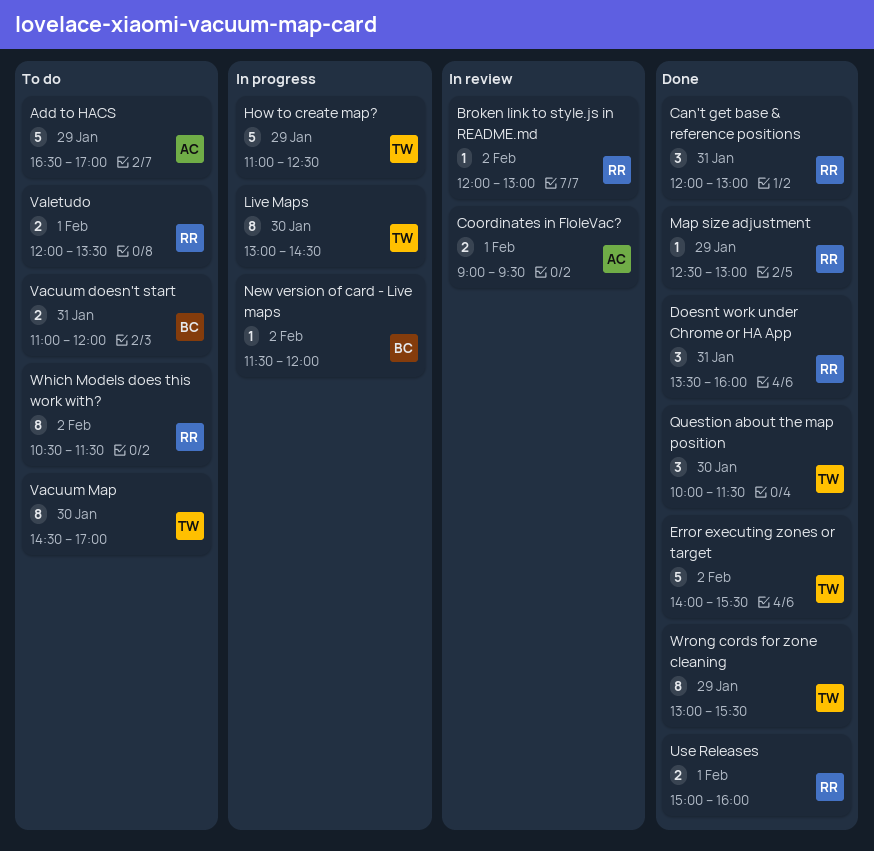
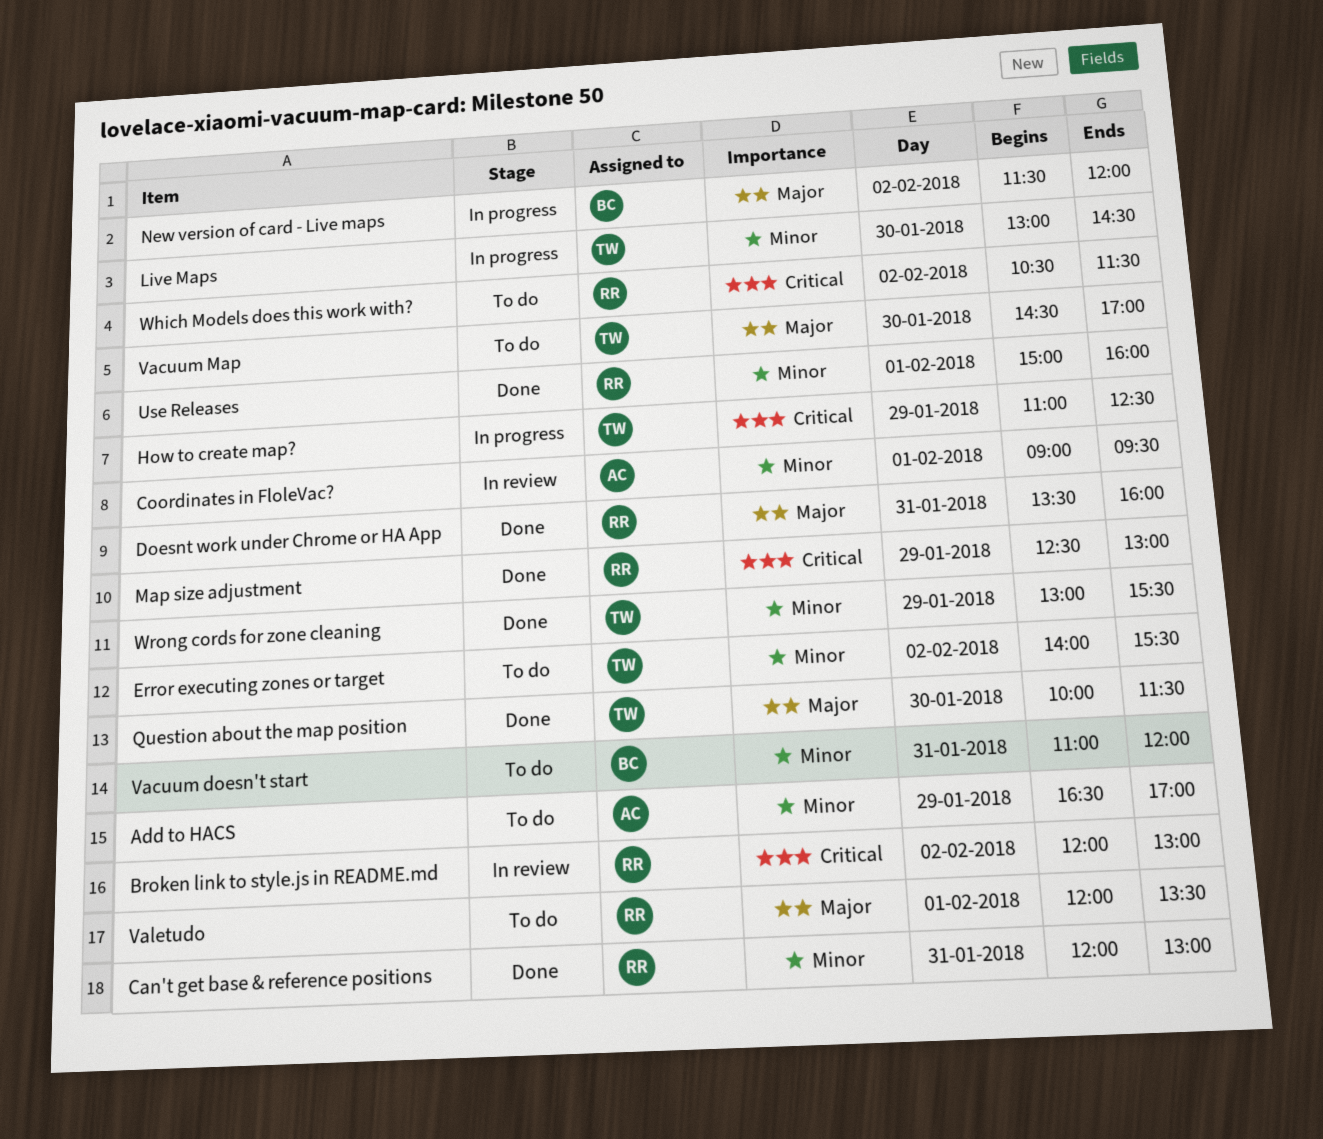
Error executing zones or target, status: Done -> To do

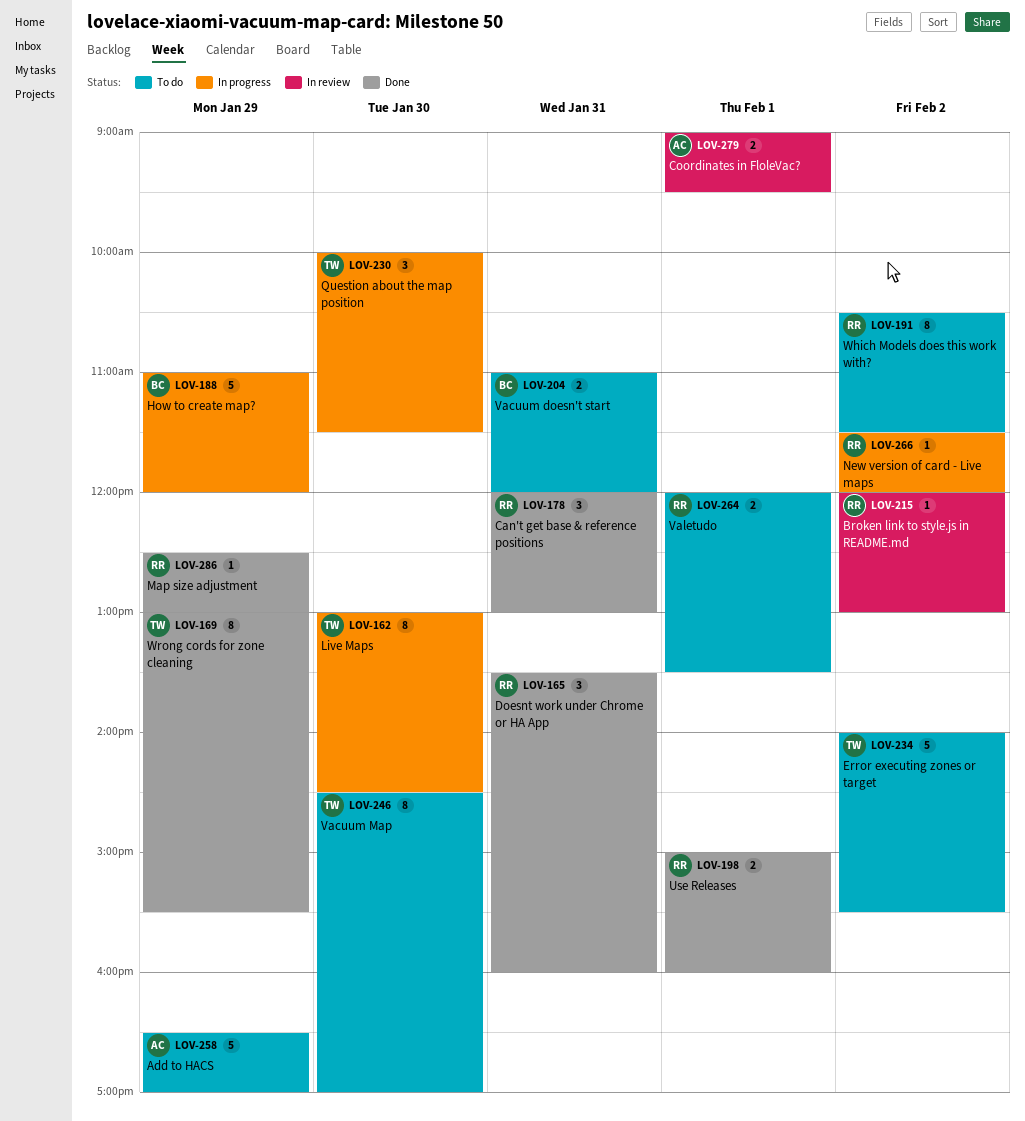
How to create map?, owner: TW -> BC
How to create map?, ends: 12:30 -> 12:00
New version of card - Live maps, owner: BC -> RR
Question about the map position, status: Done -> In progress

